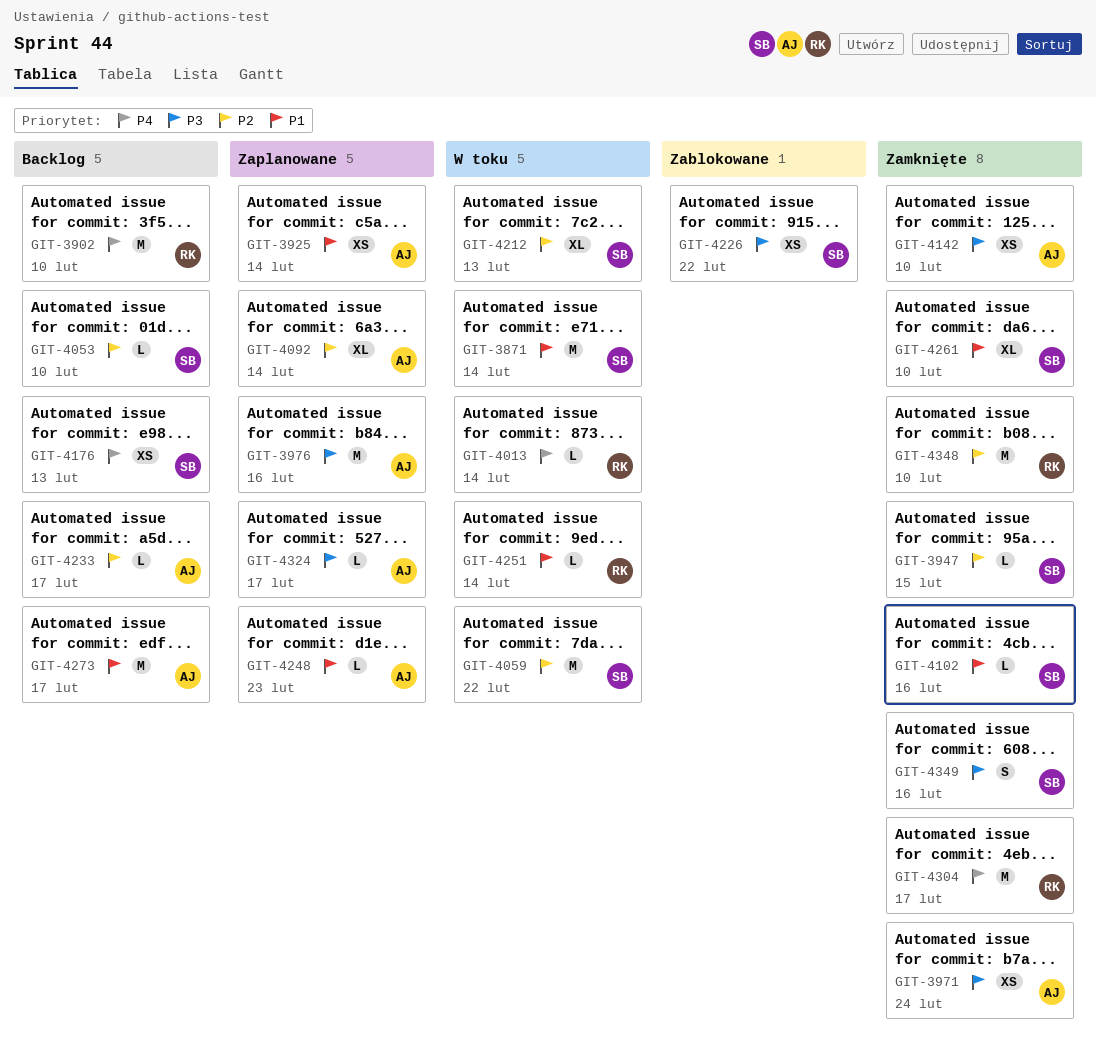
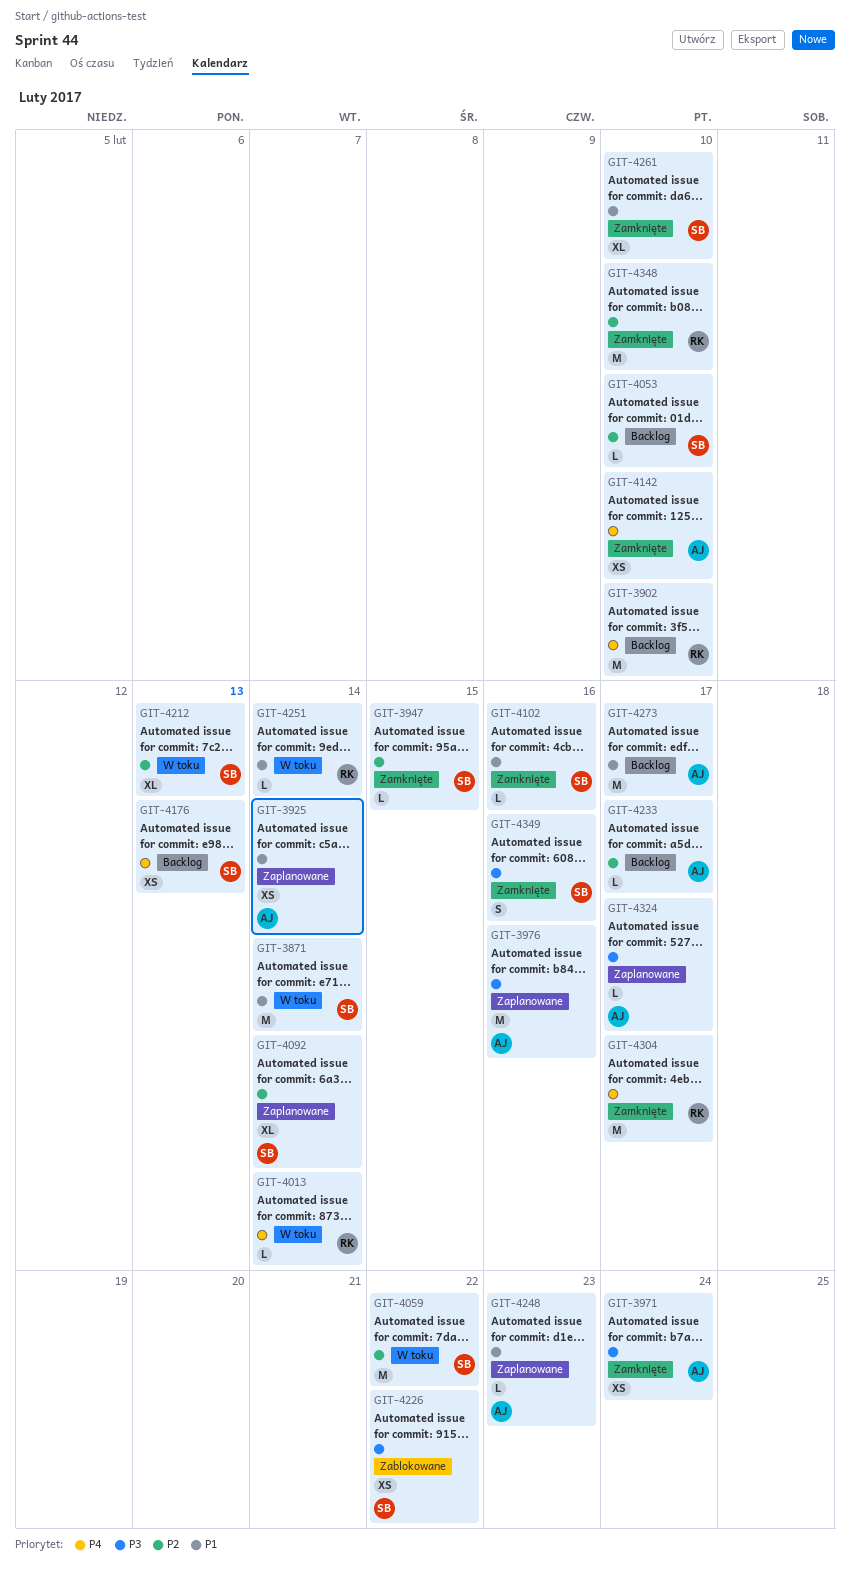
GIT-4092, owner: AJ -> SB
GIT-4142, priority: P3 -> P4

